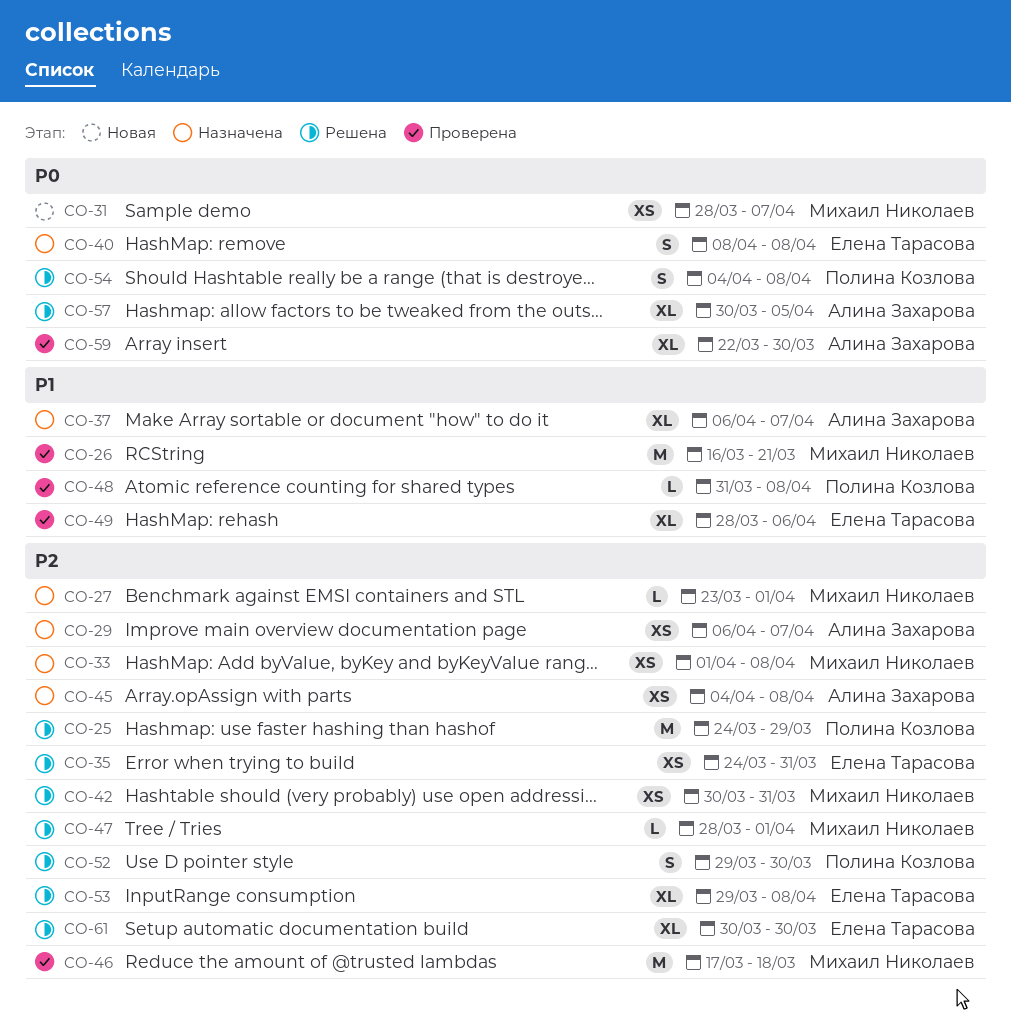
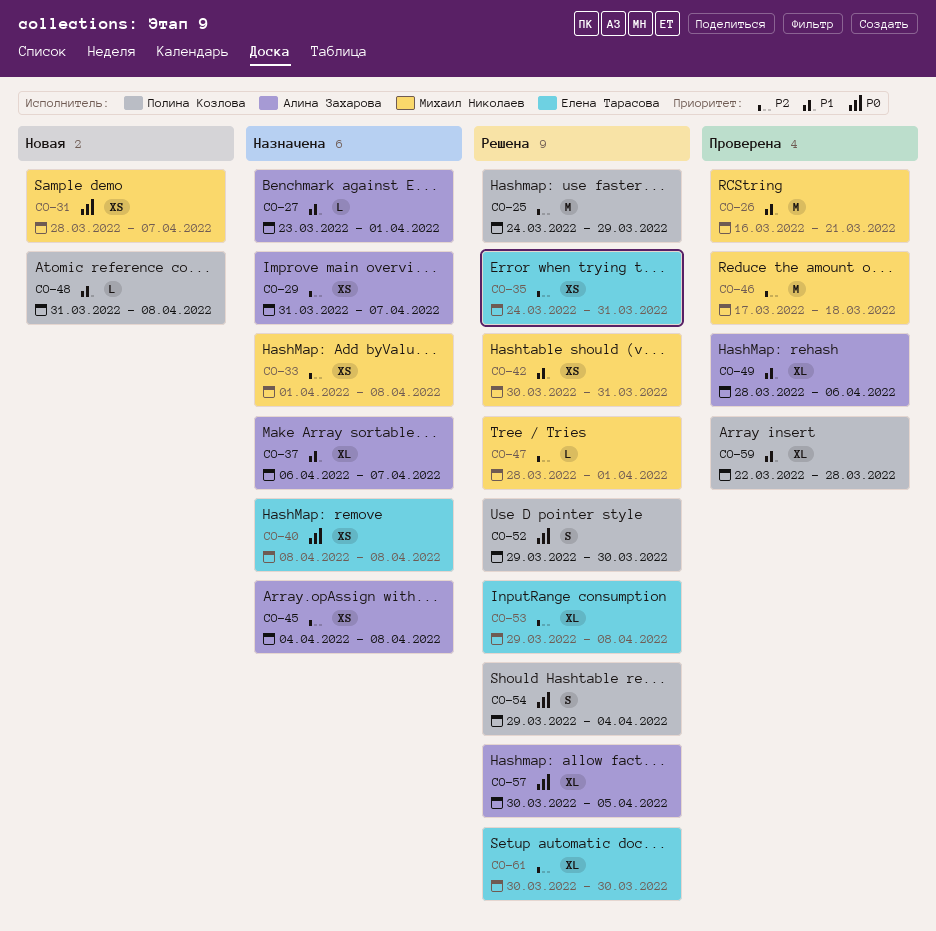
CO-27, owner: Михаил Николаев -> Алина Захарова
CO-27, priority: P2 -> P1
CO-29, start: Apr 6 -> Mar 31
CO-40, estimate: S -> XS
CO-42, priority: P2 -> P1
CO-48, status: Проверена -> Новая
CO-49, owner: Елена Тарасова -> Алина Захарова
CO-52, priority: P2 -> P0
CO-54, start: Apr 4 -> Mar 29
CO-54, due: Apr 8 -> Apr 4
CO-59, owner: Алина Захарова -> Полина Козлова
CO-59, priority: P0 -> P1
CO-59, due: Mar 30 -> Mar 28

